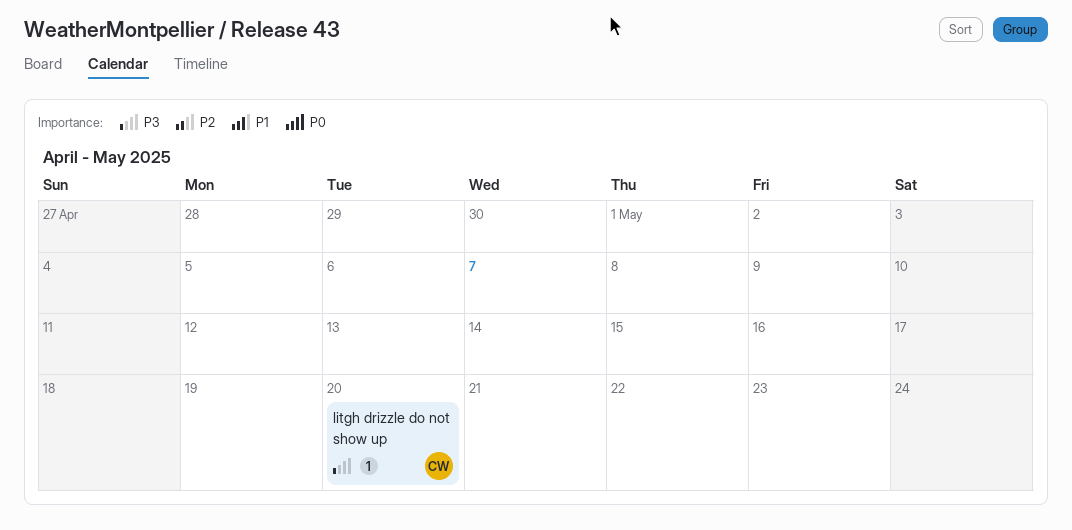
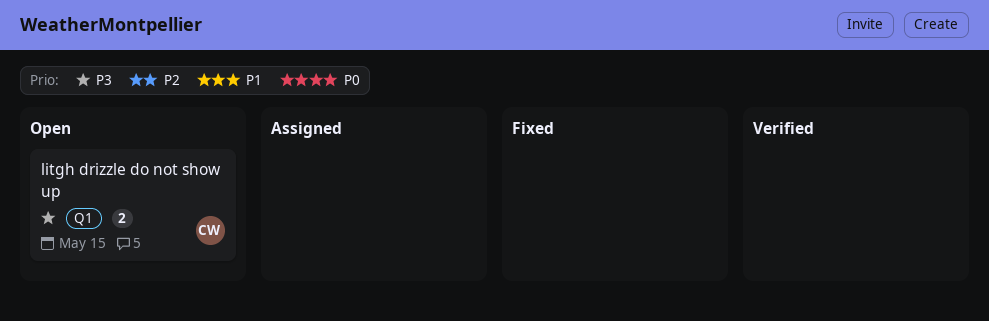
litgh drizzle do not show up, estimate: 1 -> 2
litgh drizzle do not show up, due: May 20 -> May 15

